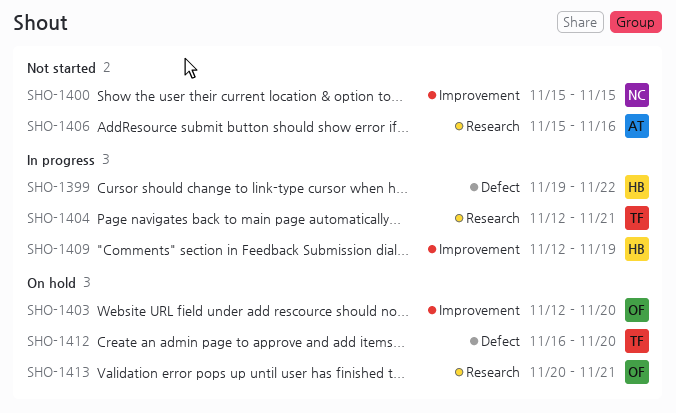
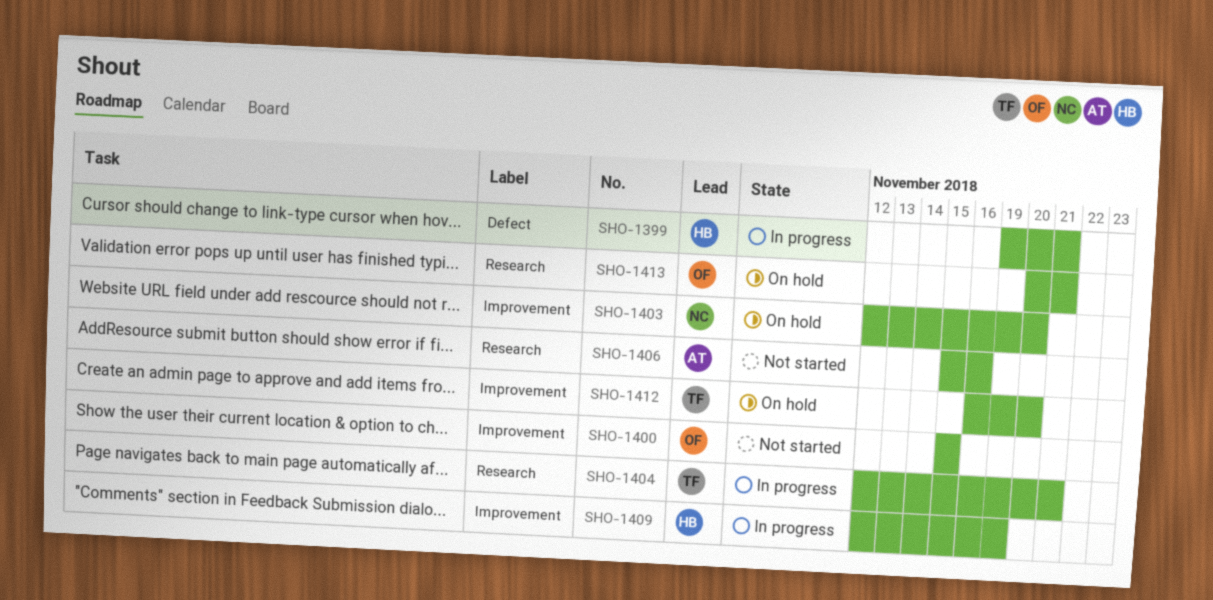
SHO-1399, due: Nov 22 -> Nov 21
SHO-1400, owner: NC -> OF
SHO-1403, owner: OF -> NC
SHO-1412, label: Defect -> Improvement

